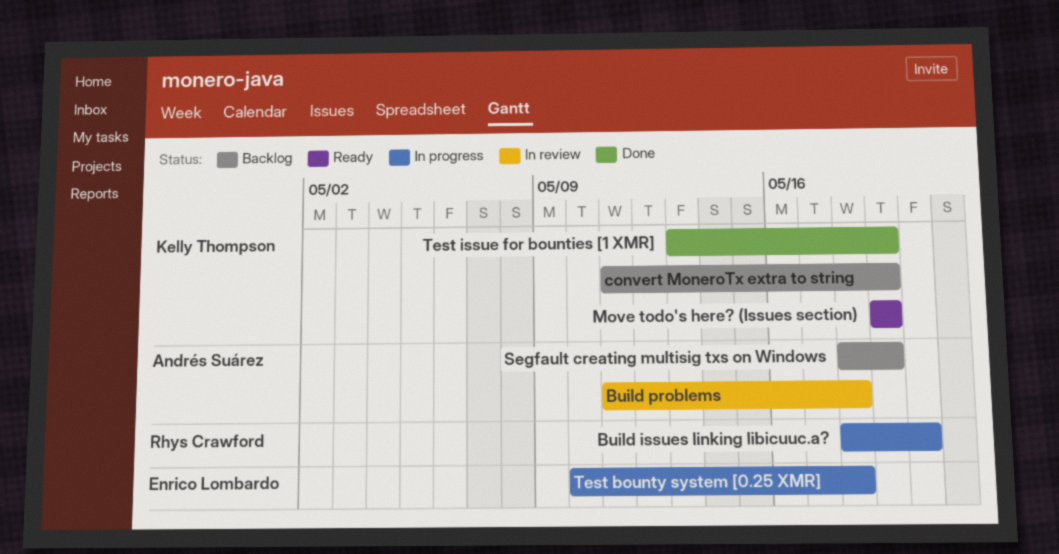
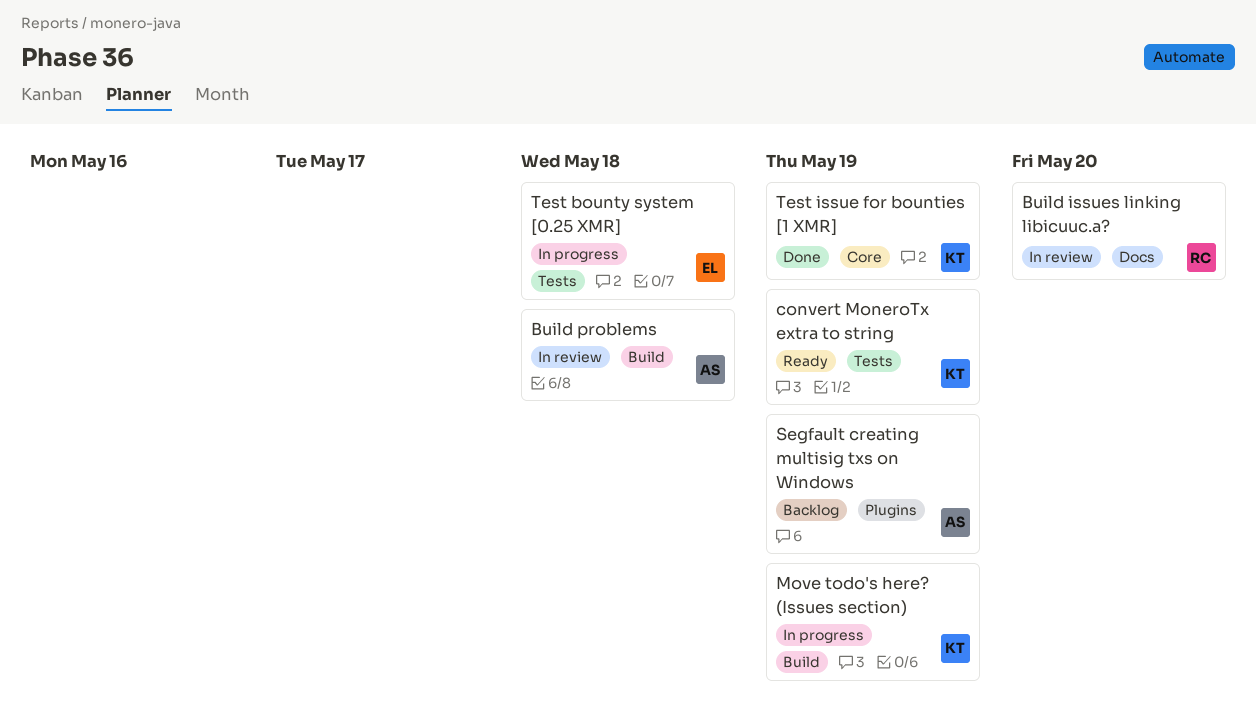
Build issues linking libicuuc.a?, status: In progress -> In review
convert MoneroTx extra to string, status: Backlog -> Ready
Move todo's here? (Issues section), status: Ready -> In progress

